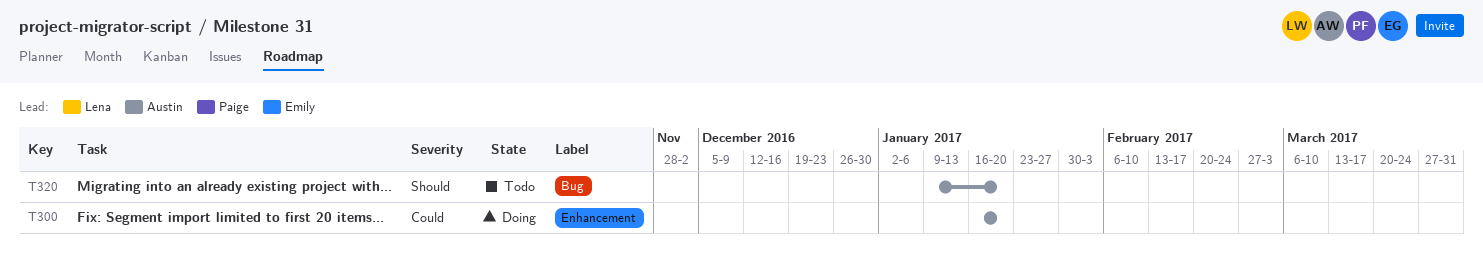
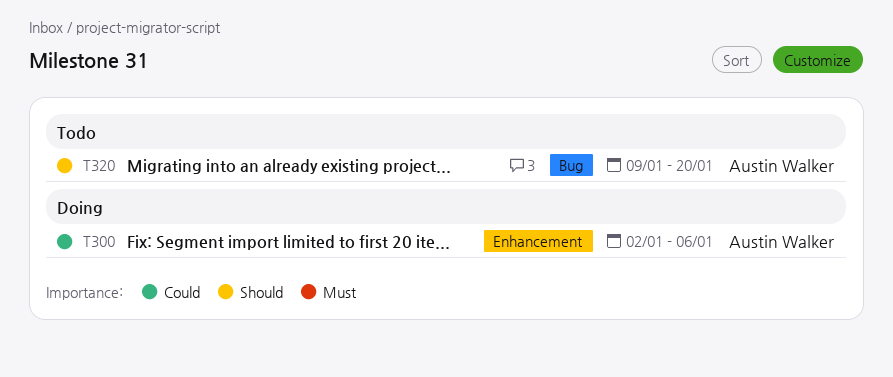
T300, start: Jan 16 -> Jan 2
T300, due: Jan 20 -> Jan 6

